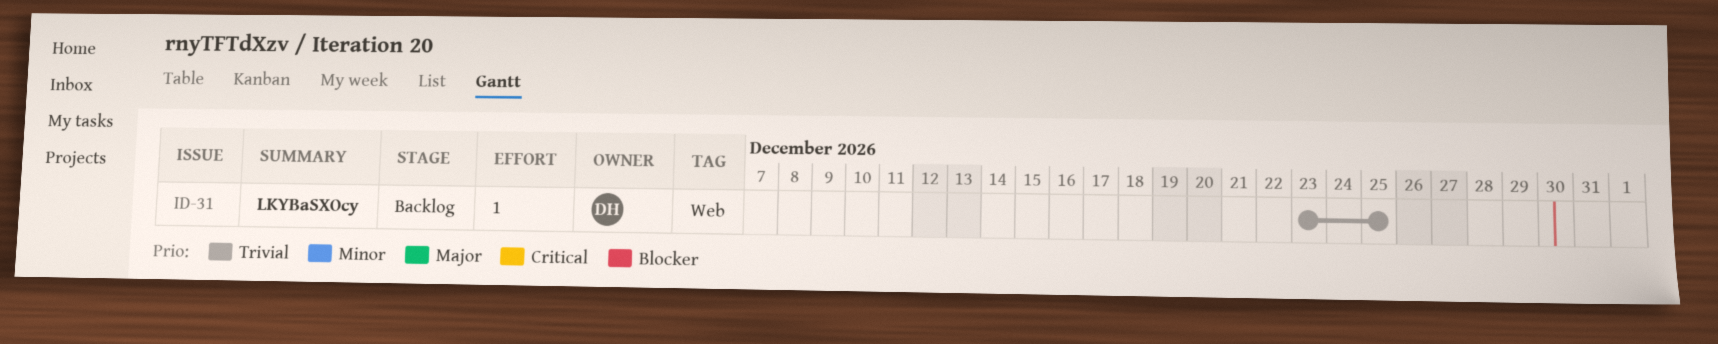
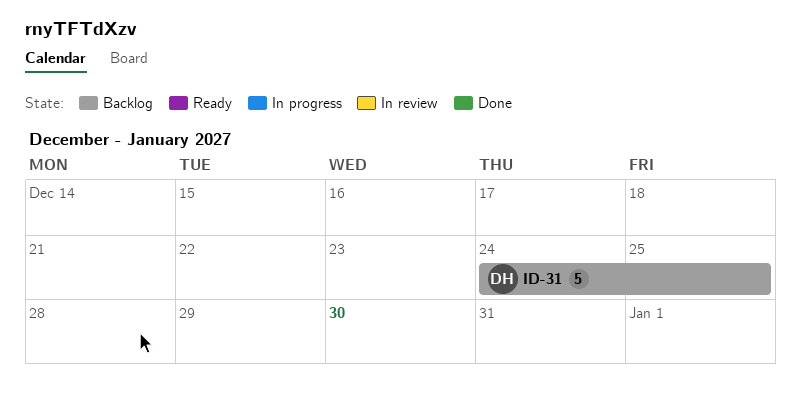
ID-31, estimate: 1 -> 5
ID-31, start: Dec 23 -> Dec 24

